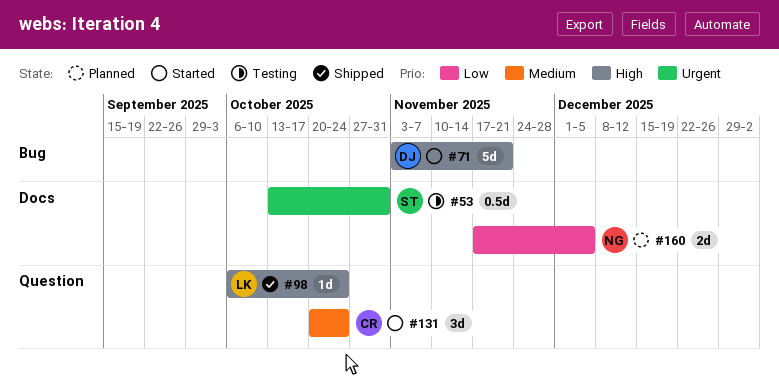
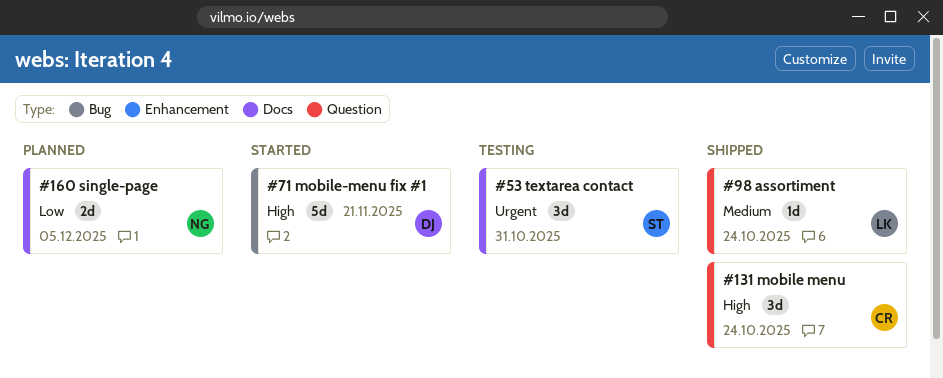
#53, estimate: 0.5d -> 3d
#98, priority: High -> Medium
#131, status: Started -> Shipped
#131, priority: Medium -> High

